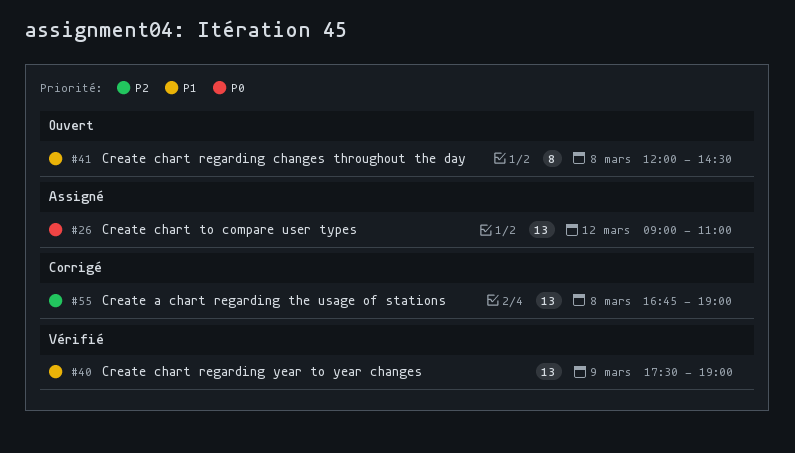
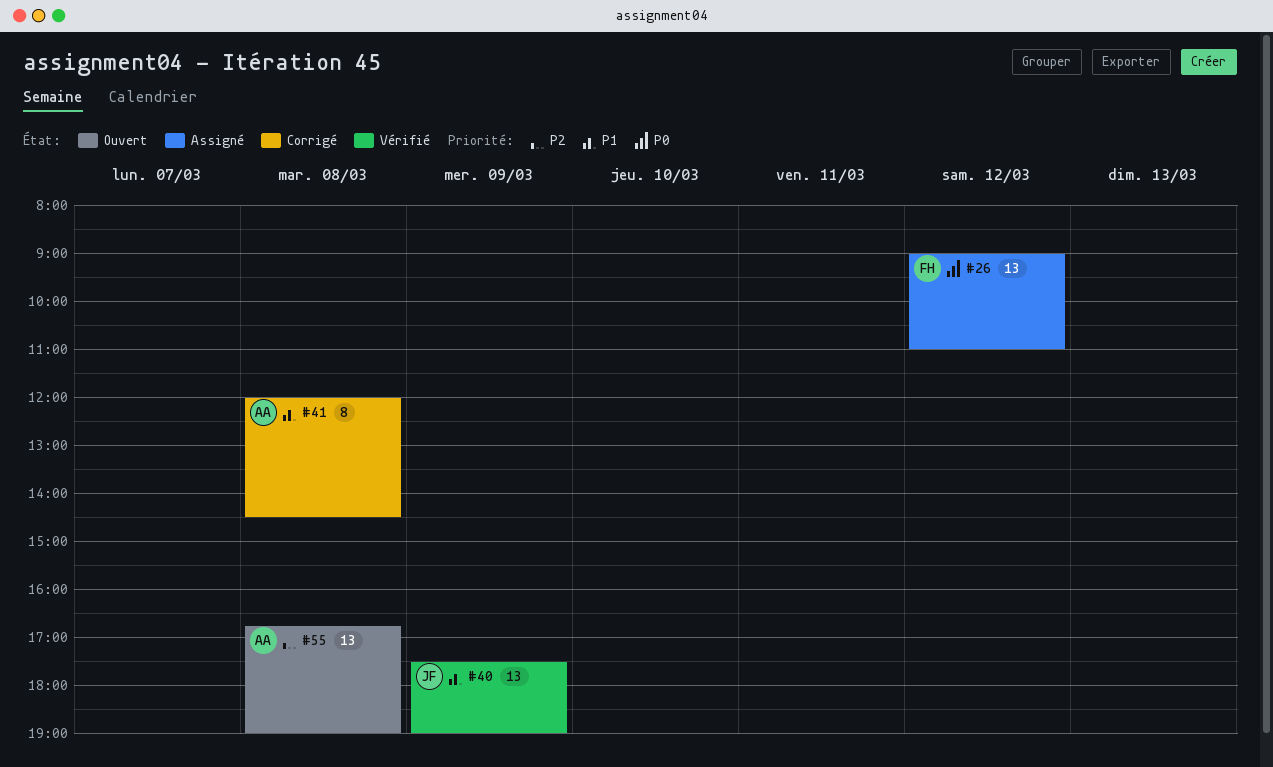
#41, status: Ouvert -> Corrigé
#55, status: Corrigé -> Ouvert

